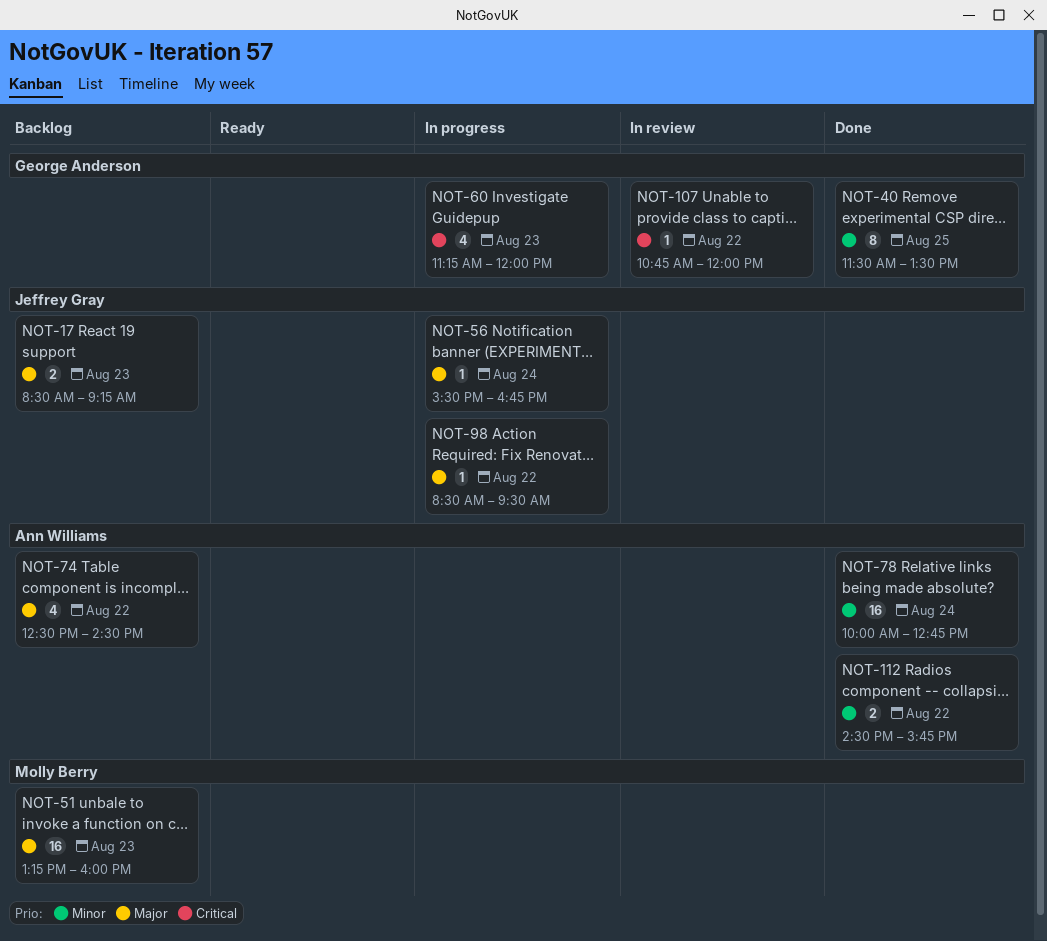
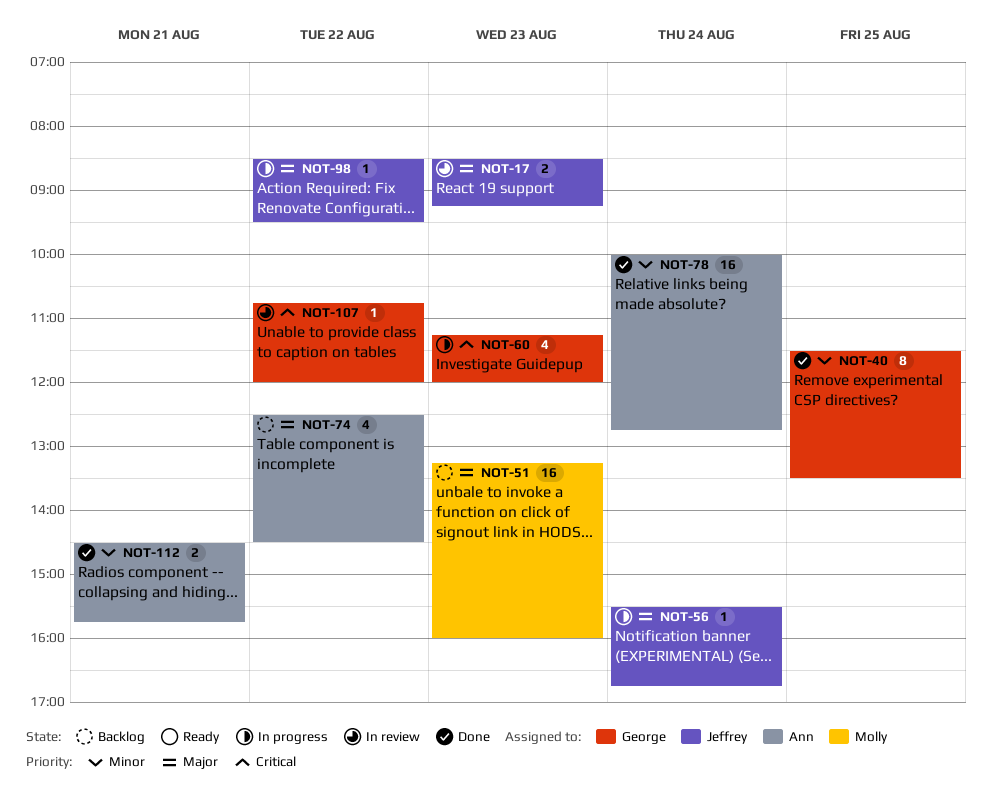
NOT-17, status: Backlog -> In review
NOT-112, day: Aug 22 -> Aug 21

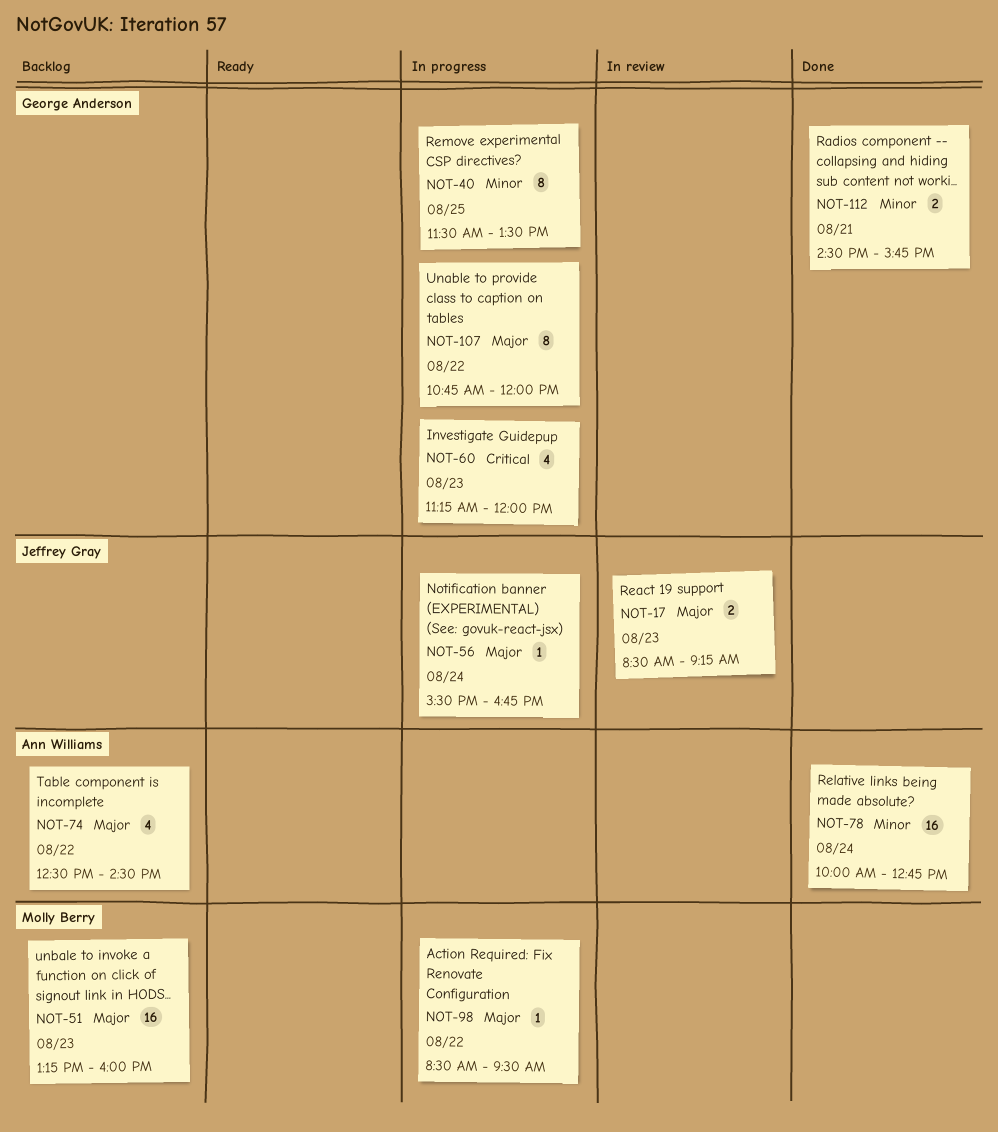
NOT-40, status: Done -> In progress
NOT-98, owner: Jeffrey Gray -> Molly Berry
NOT-107, status: In review -> In progress
NOT-107, priority: Critical -> Major
NOT-107, estimate: 1 -> 8
NOT-112, owner: Ann Williams -> George Anderson

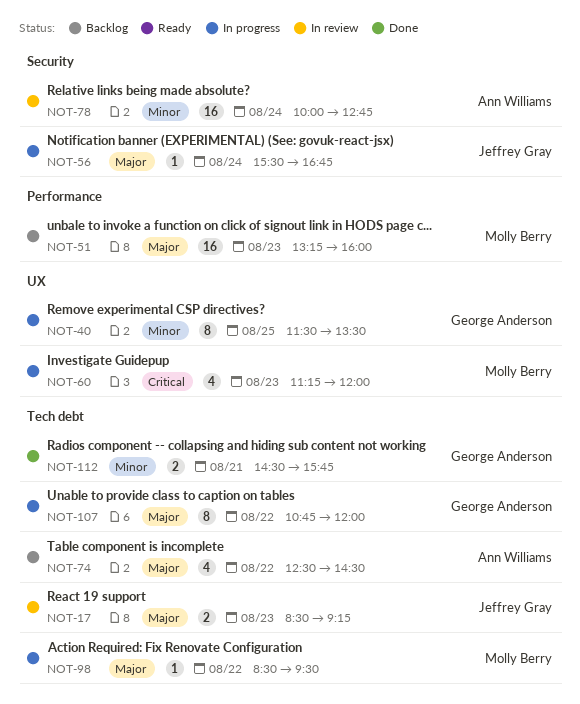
NOT-60, owner: George Anderson -> Molly Berry
NOT-78, status: Done -> In review

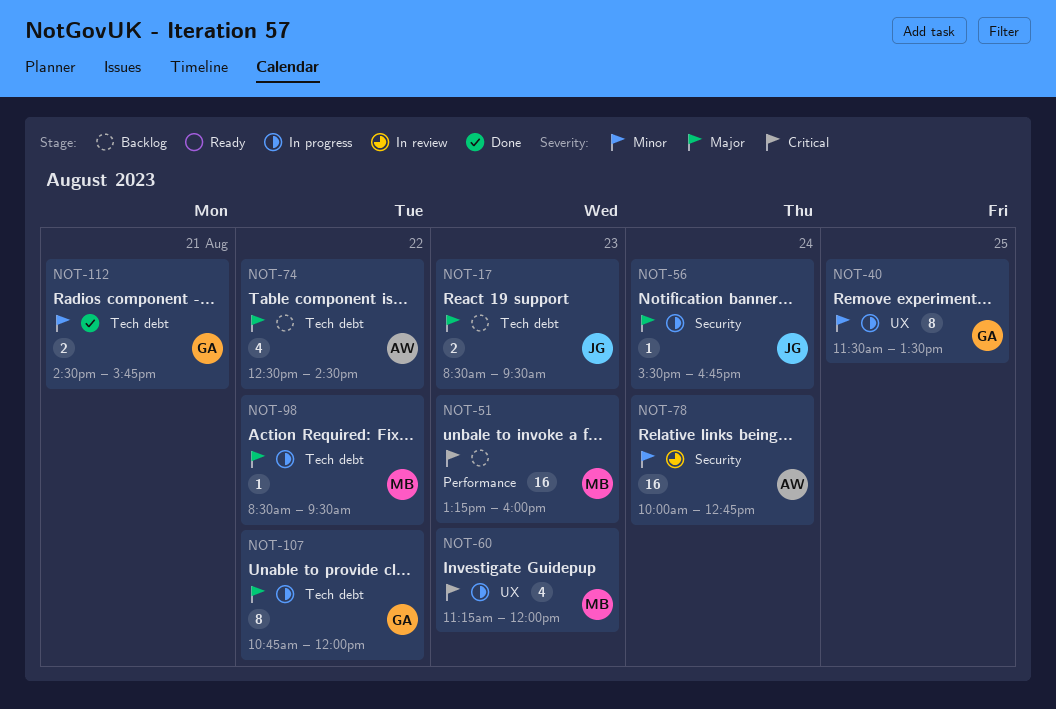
NOT-17, status: In review -> Backlog
NOT-17, ends: 09:15 -> 09:30
NOT-51, priority: Major -> Critical

